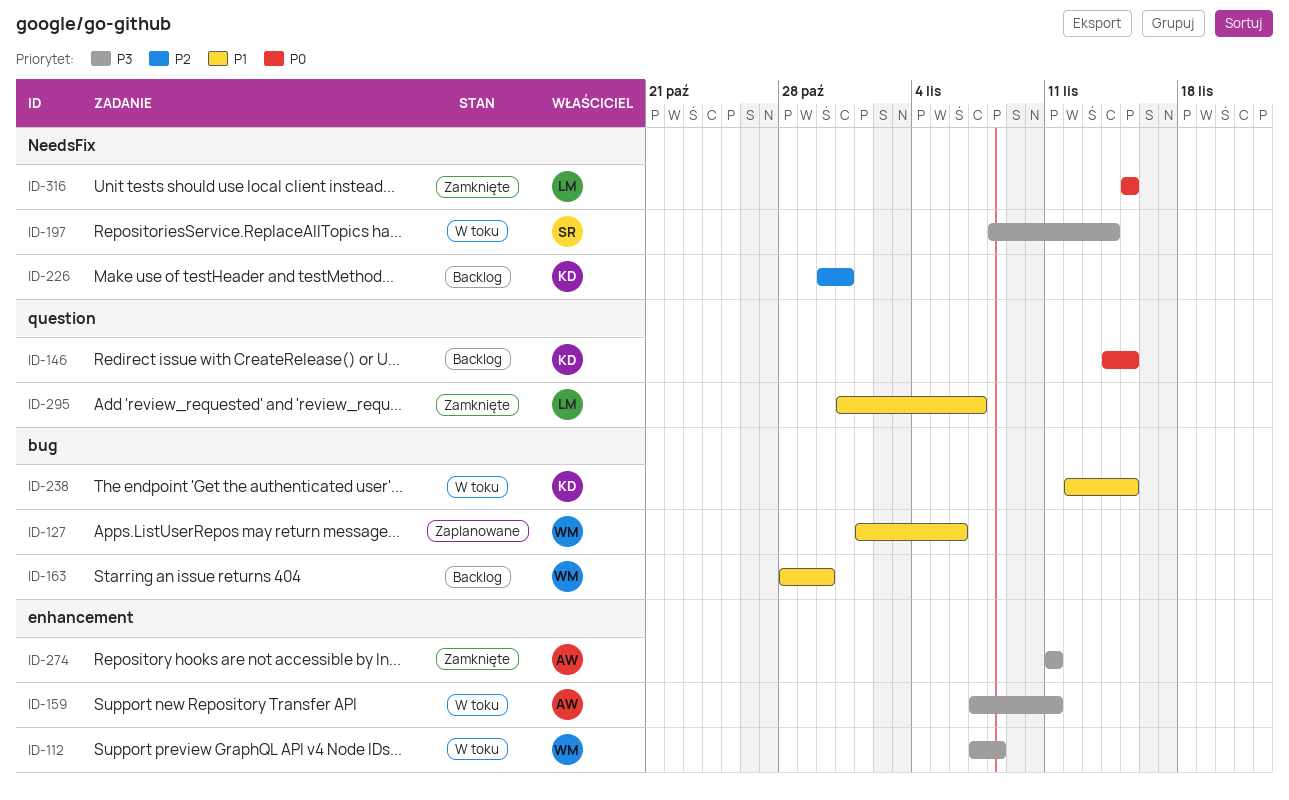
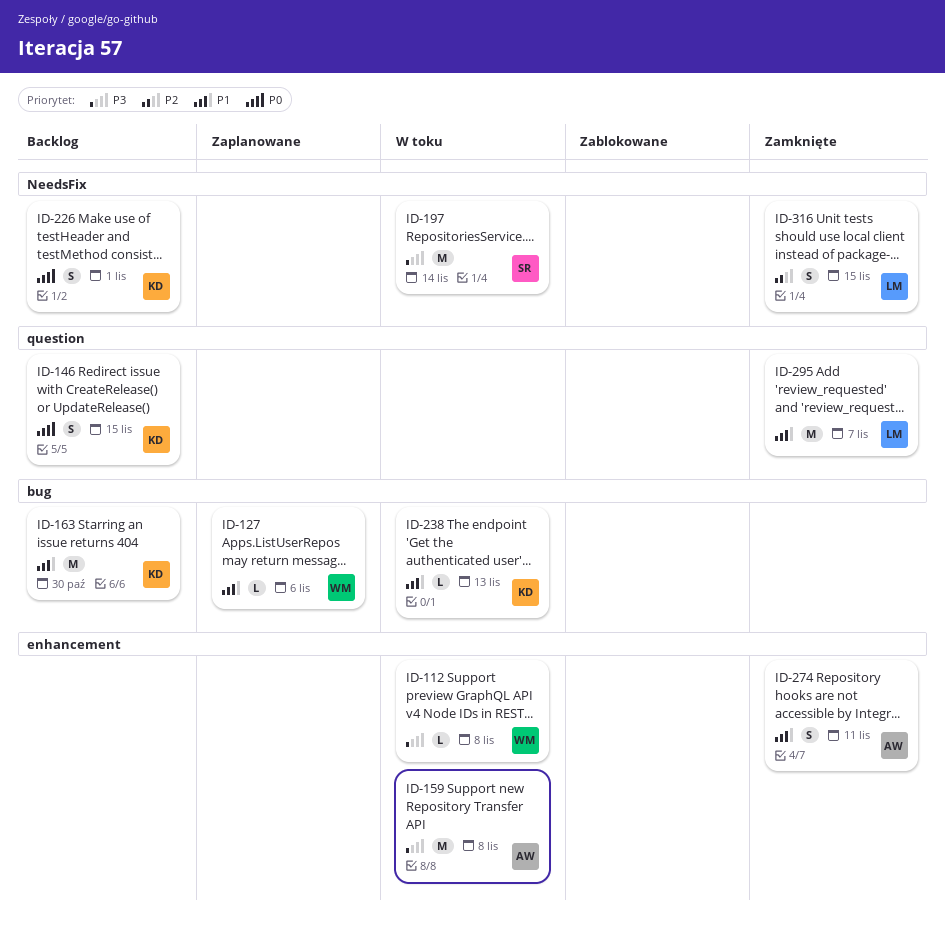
ID-159, due: Nov 11 -> Nov 8
ID-163, owner: WM -> KD
ID-226, priority: P2 -> P0
ID-226, due: Oct 31 -> Nov 1
ID-238, due: Nov 15 -> Nov 13
ID-274, priority: P3 -> P1
ID-316, priority: P0 -> P2

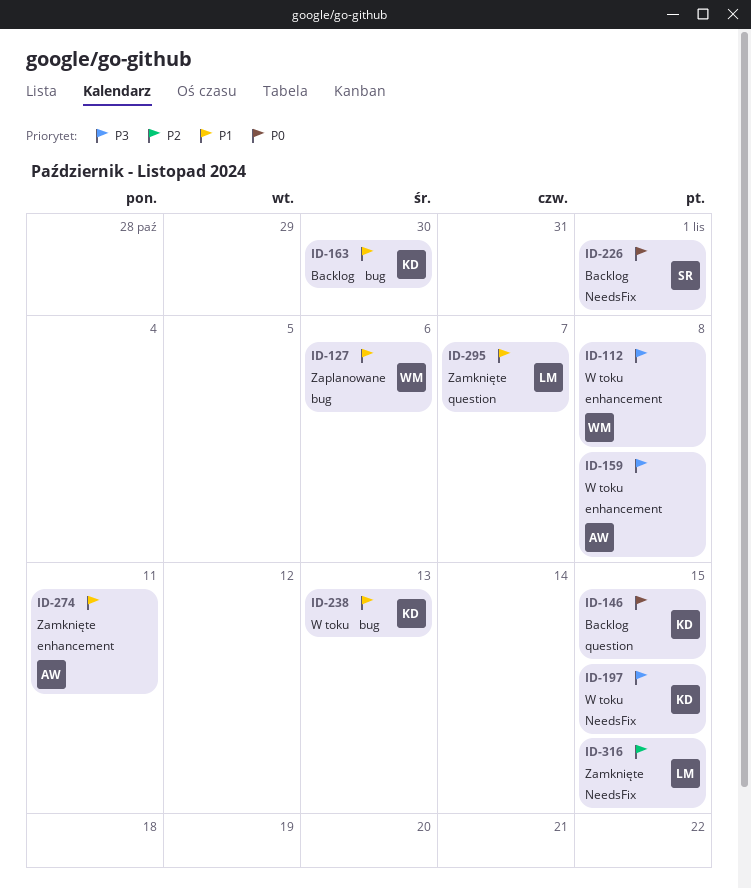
ID-197, owner: SR -> KD
ID-197, due: Nov 14 -> Nov 15
ID-226, owner: KD -> SR

